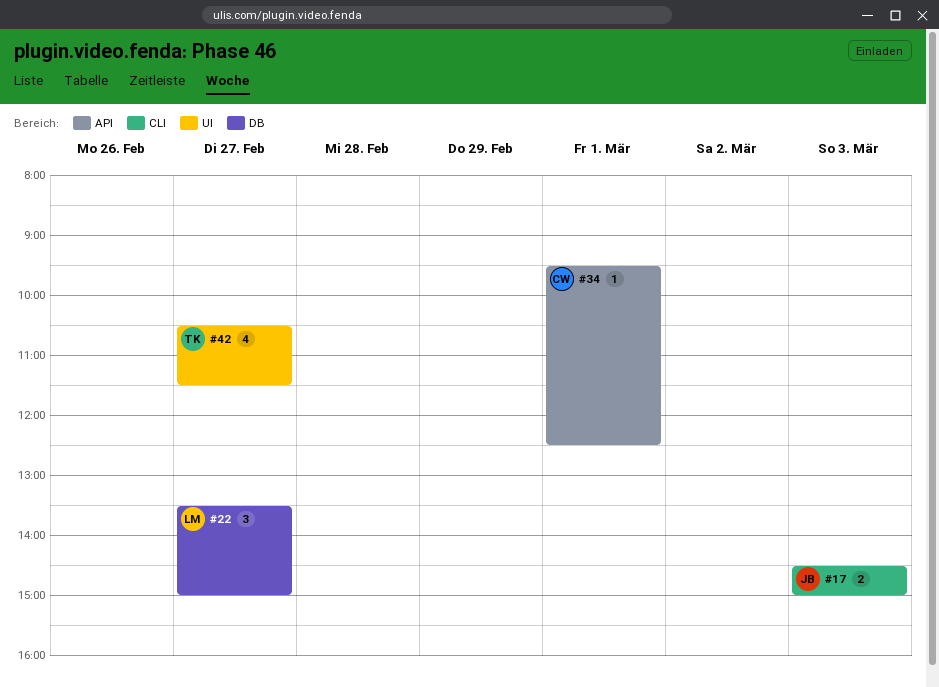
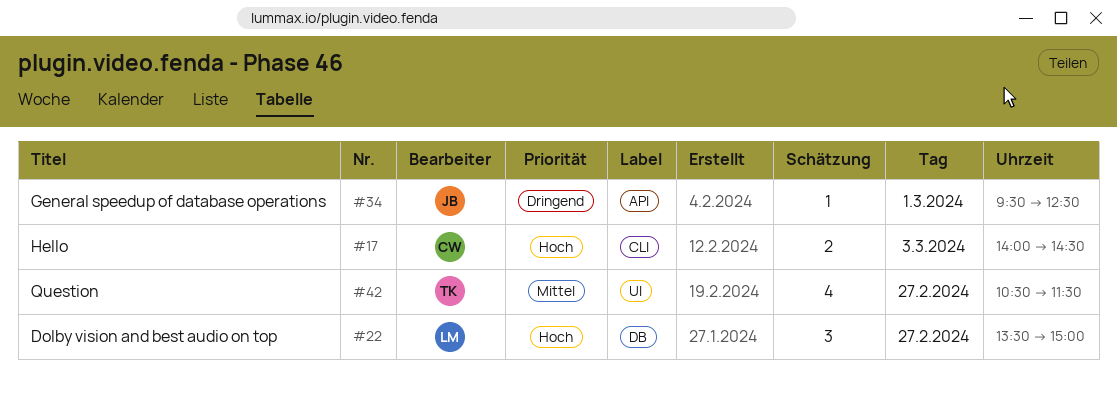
#17, owner: JB -> CW
#17, begins: 14:30 -> 14:00
#17, ends: 15:00 -> 14:30
#34, owner: CW -> JB

